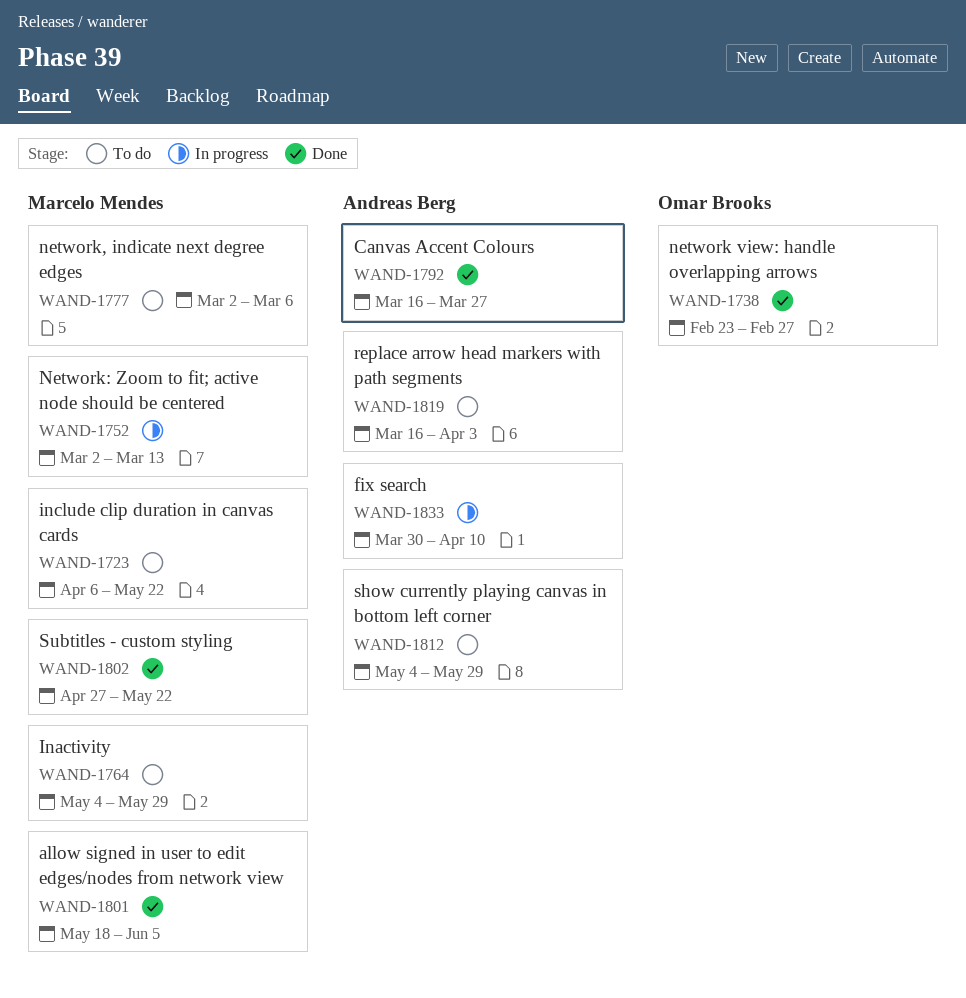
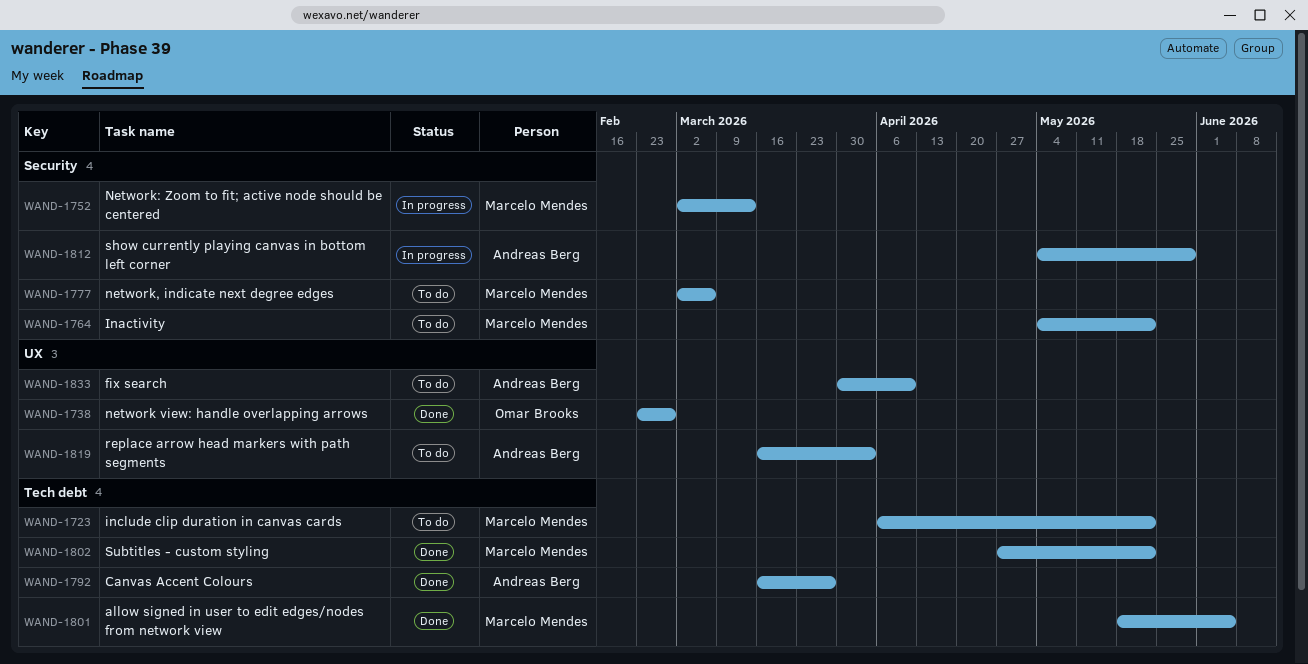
WAND-1764, due: May 29 -> May 22
WAND-1812, status: To do -> In progress
WAND-1833, status: In progress -> To do

